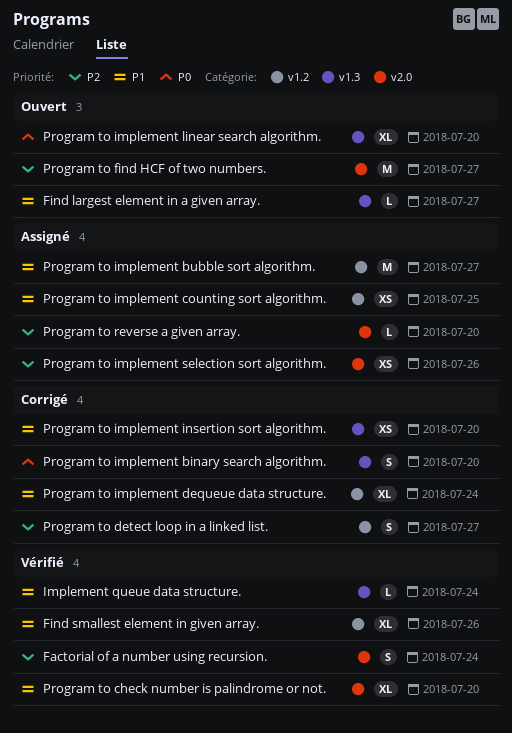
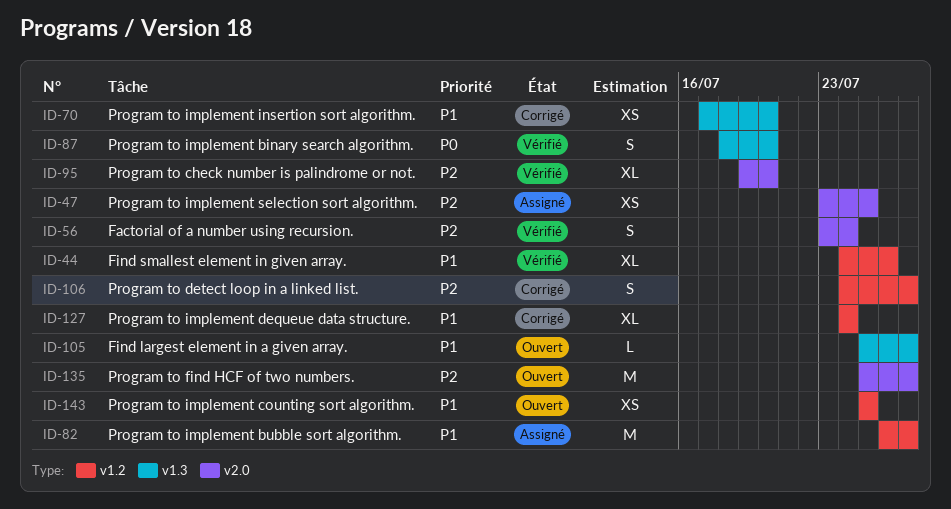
Implement queue data structure.: present -> none
Program to check number is palindrome or not., priority: P1 -> P2
Program to implement binary search algorithm., status: Corrigé -> Vérifié
Program to implement counting sort algorithm., status: Assigné -> Ouvert
Program to implement linear search algorithm.: present -> none
Program to implement selection sort algorithm., due: Jul 26 -> Jul 25
Program to reverse a given array.: present -> none

